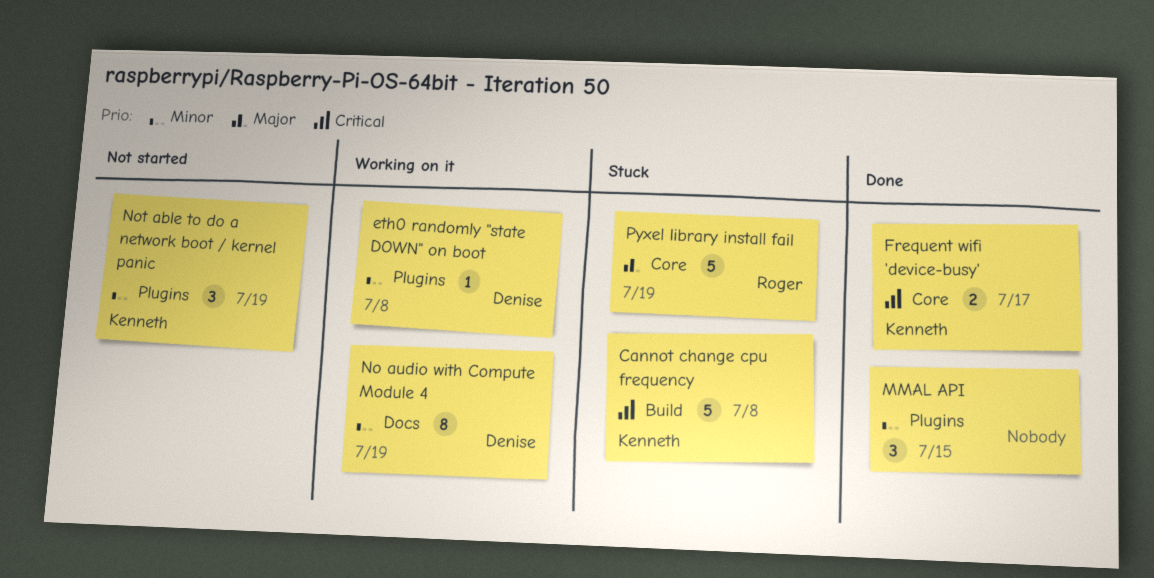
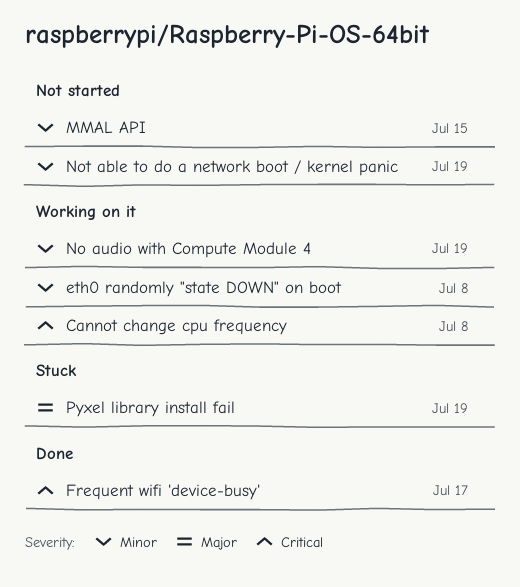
Cannot change cpu frequency, status: Stuck -> Working on it
MMAL API, status: Done -> Not started

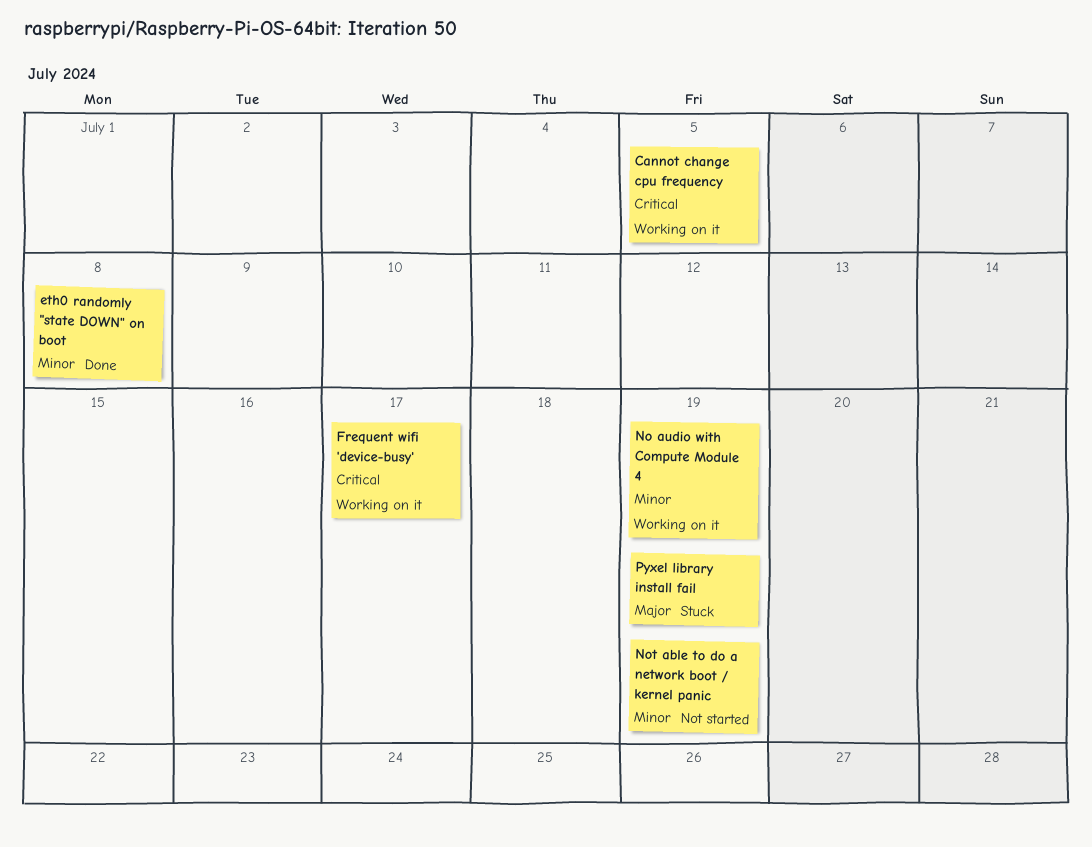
Cannot change cpu frequency, due: Jul 8 -> Jul 5
eth0 randomly "state DOWN" on boot, status: Working on it -> Done
Frequent wifi 'device-busy', status: Done -> Working on it
MMAL API: present -> none

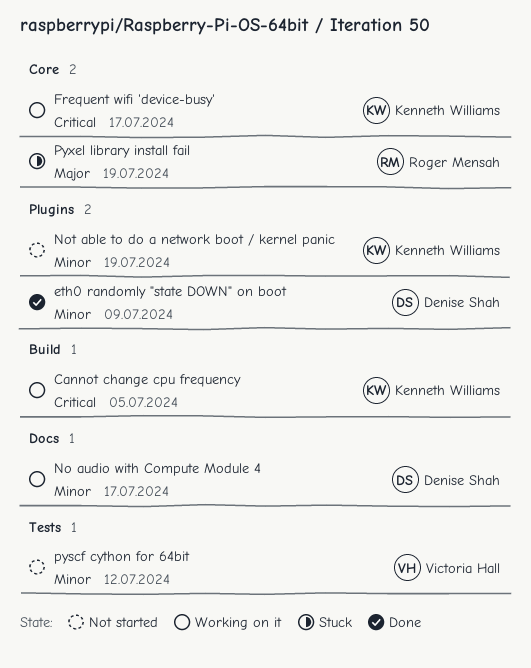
eth0 randomly "state DOWN" on boot, due: Jul 8 -> Jul 9
No audio with Compute Module 4, due: Jul 19 -> Jul 17
pyscf cython for 64bit: none -> present

